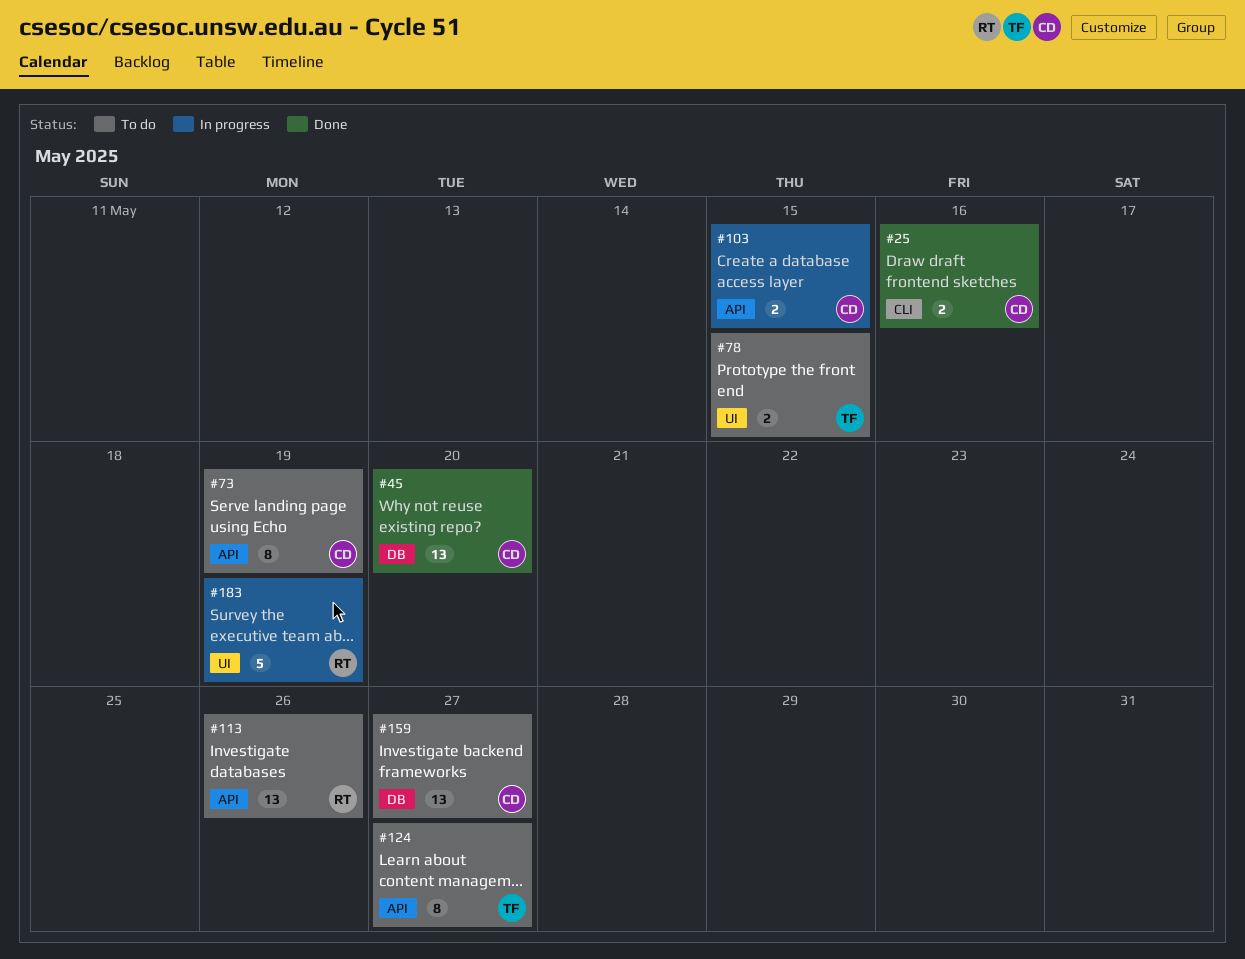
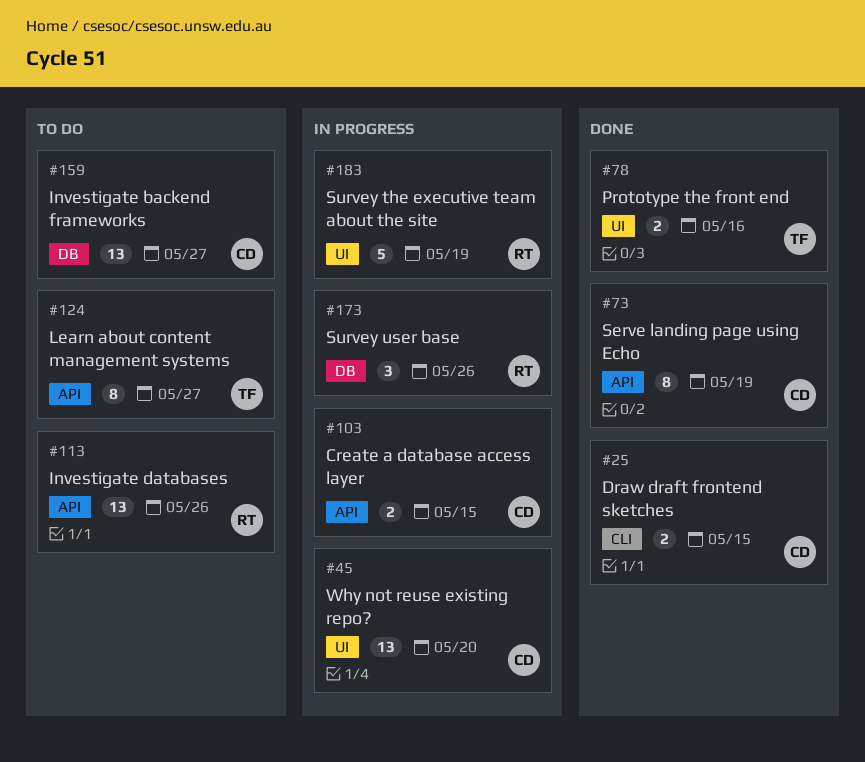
#25, due: May 16 -> May 15
#45, status: Done -> In progress
#45, label: DB -> UI
#73, status: To do -> Done
#78, status: To do -> Done
#78, due: May 15 -> May 16
#173: none -> present

